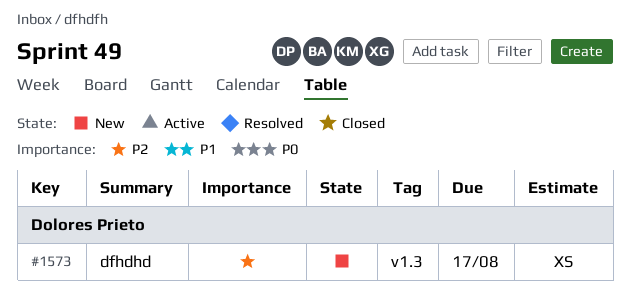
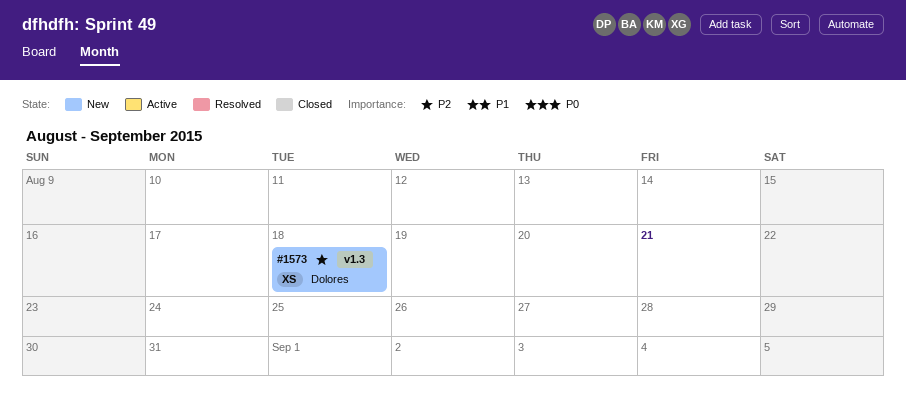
#1573, due: Aug 17 -> Aug 18

